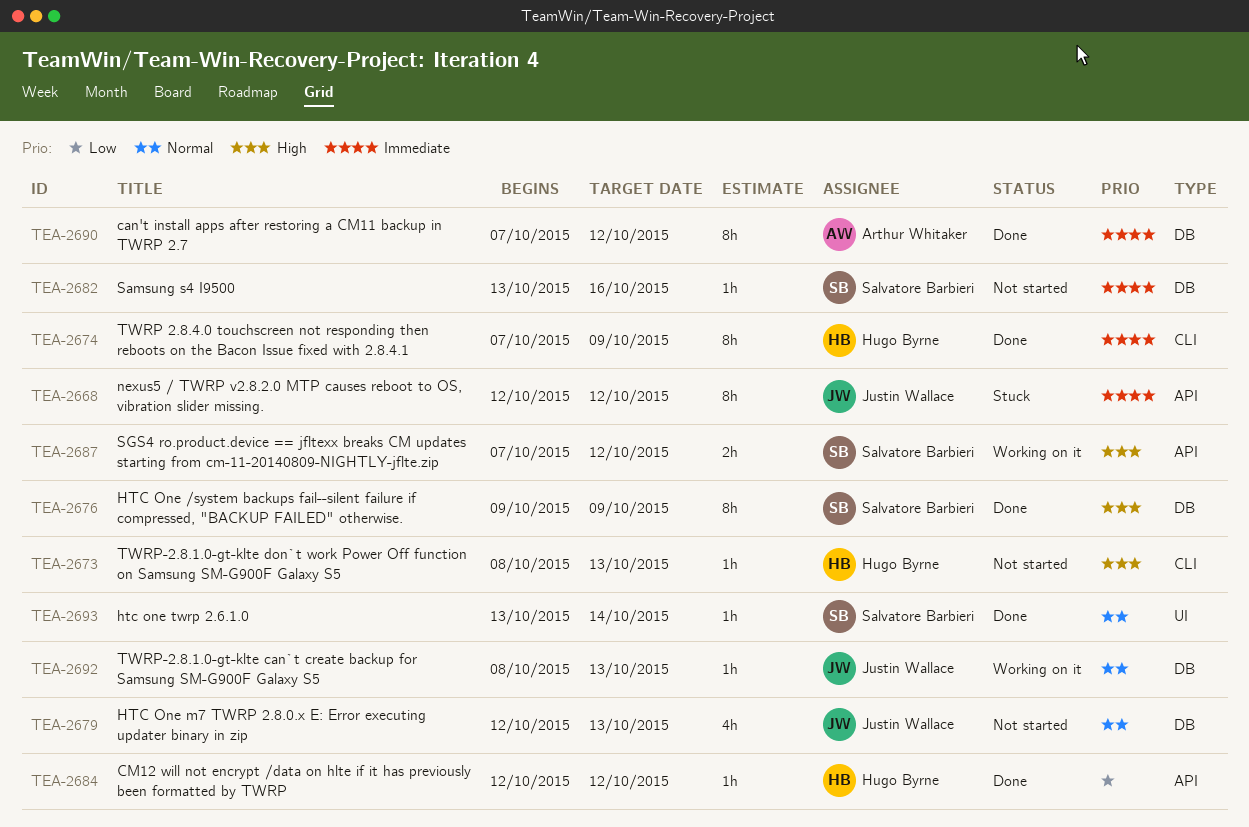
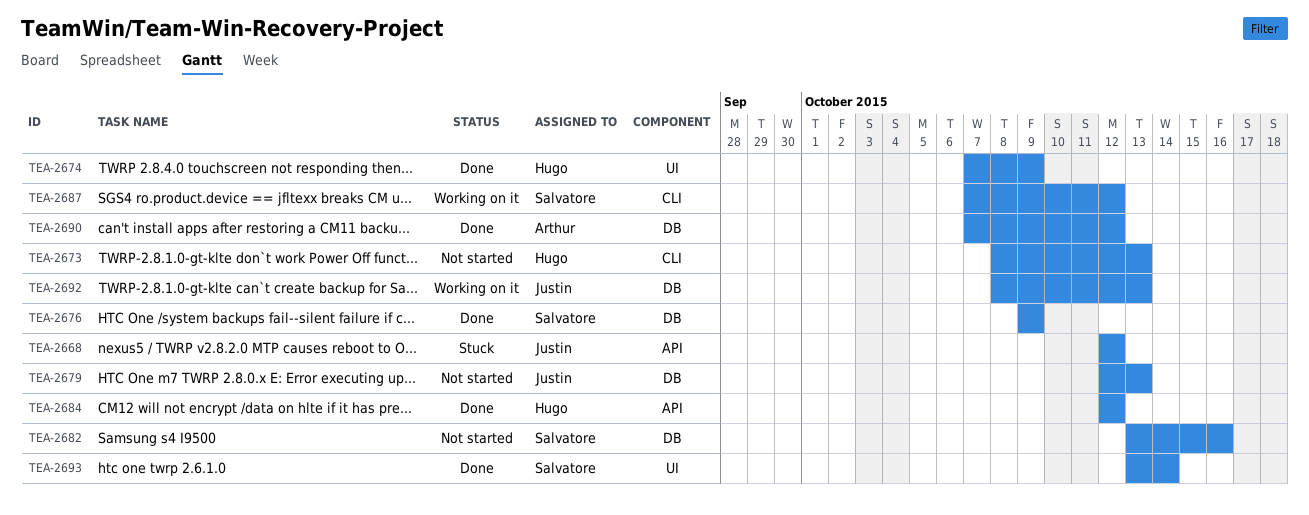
TEA-2674, label: CLI -> UI
TEA-2687, label: API -> CLI

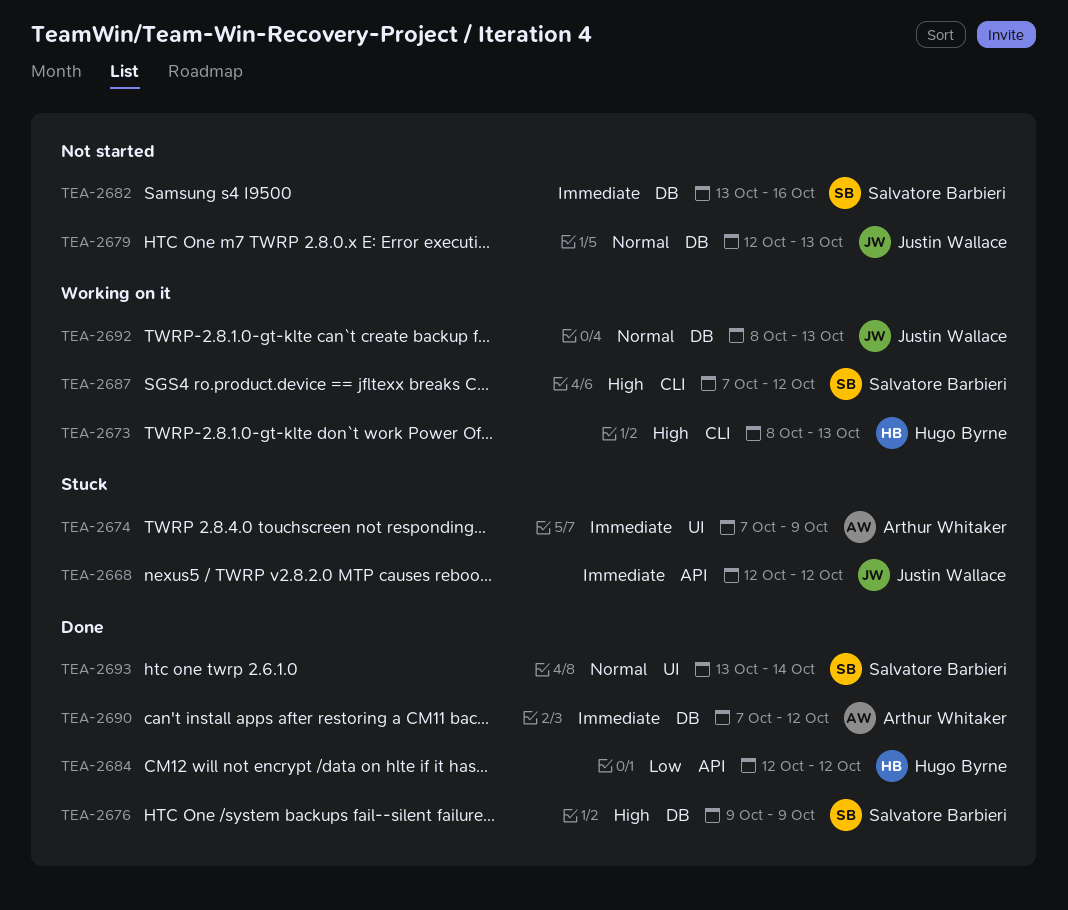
TEA-2673, status: Not started -> Working on it
TEA-2674, status: Done -> Stuck
TEA-2674, owner: Hugo Byrne -> Arthur Whitaker

